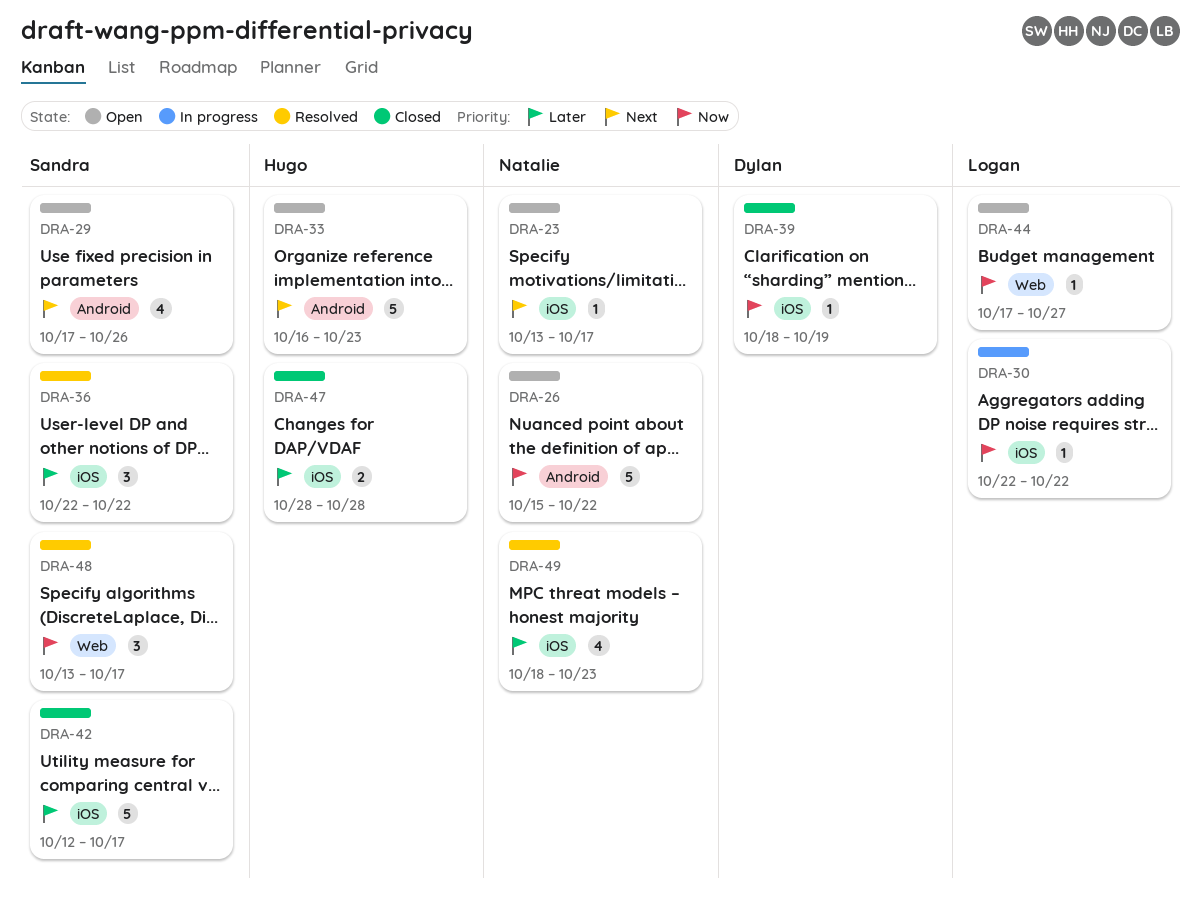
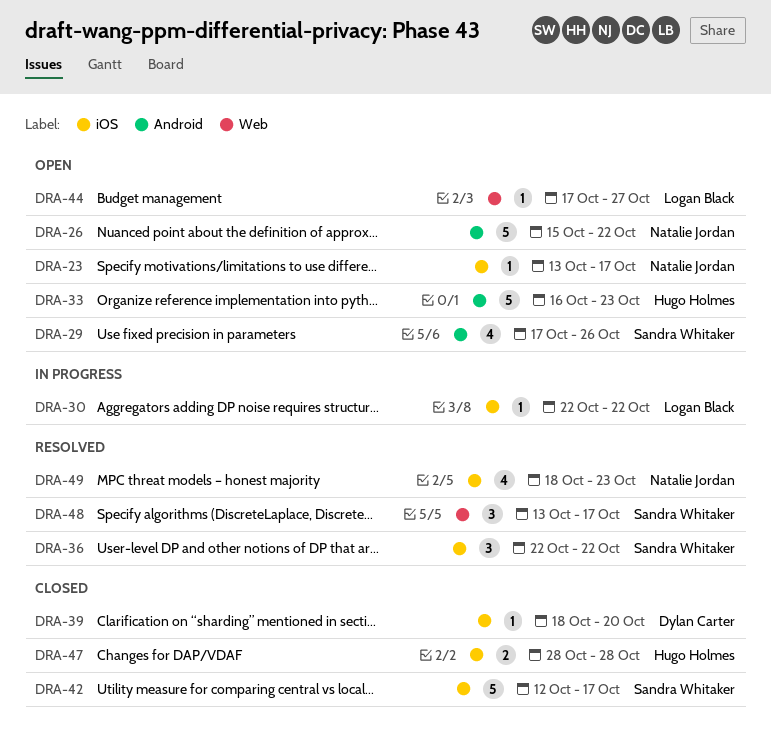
DRA-39, due: Oct 19 -> Oct 20

